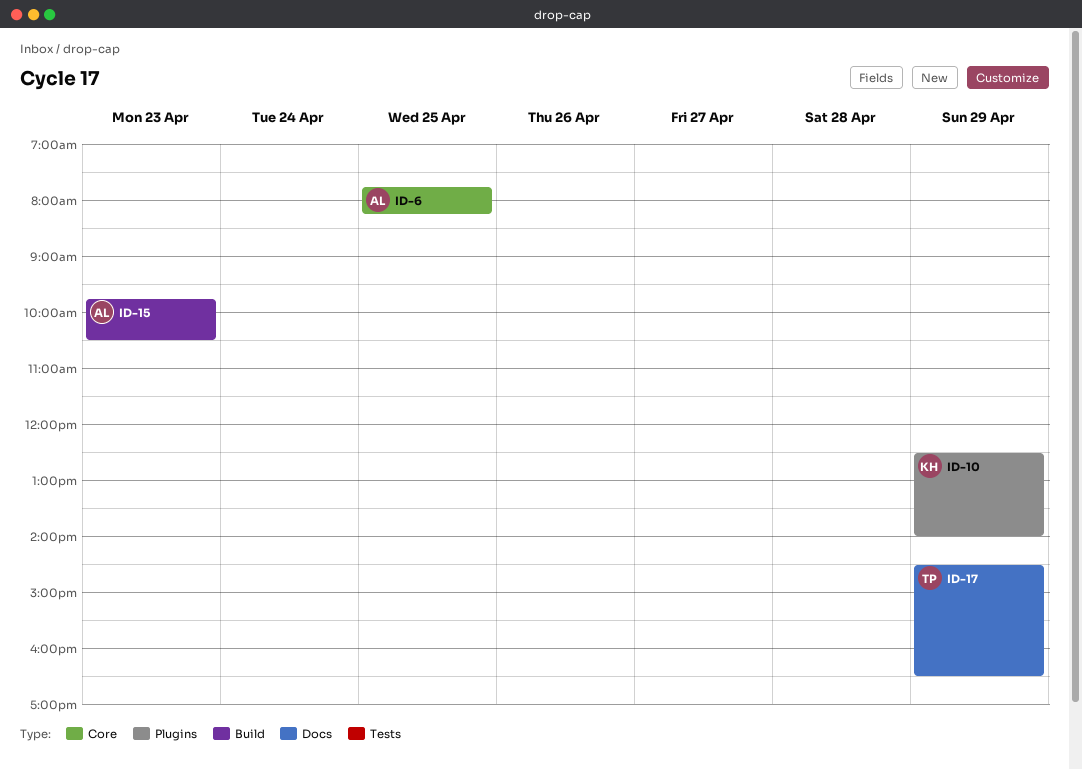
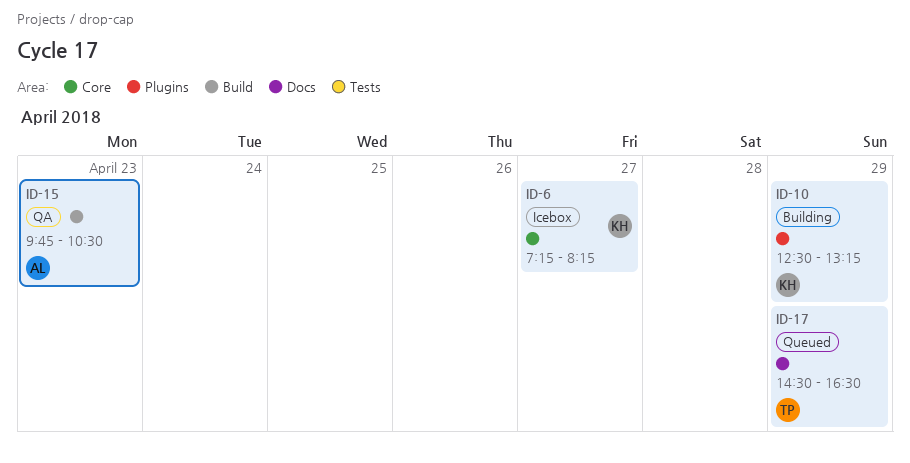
ID-6, owner: AL -> KH
ID-6, day: Apr 25 -> Apr 27
ID-6, begins: 07:45 -> 07:15
ID-10, ends: 14:00 -> 13:15

